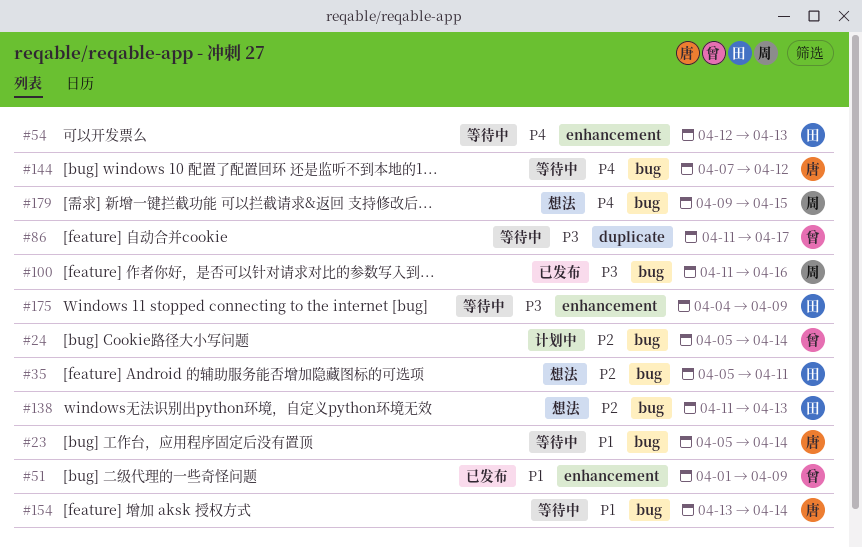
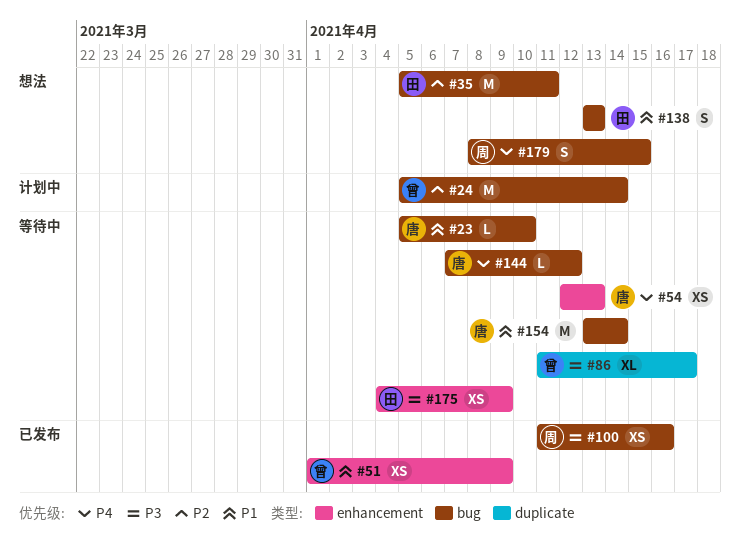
#23, due: Apr 14 -> Apr 10
#54, owner: 田 -> 唐
#138, priority: P2 -> P1
#138, start: Apr 11 -> Apr 13
#179, start: Apr 9 -> Apr 8

